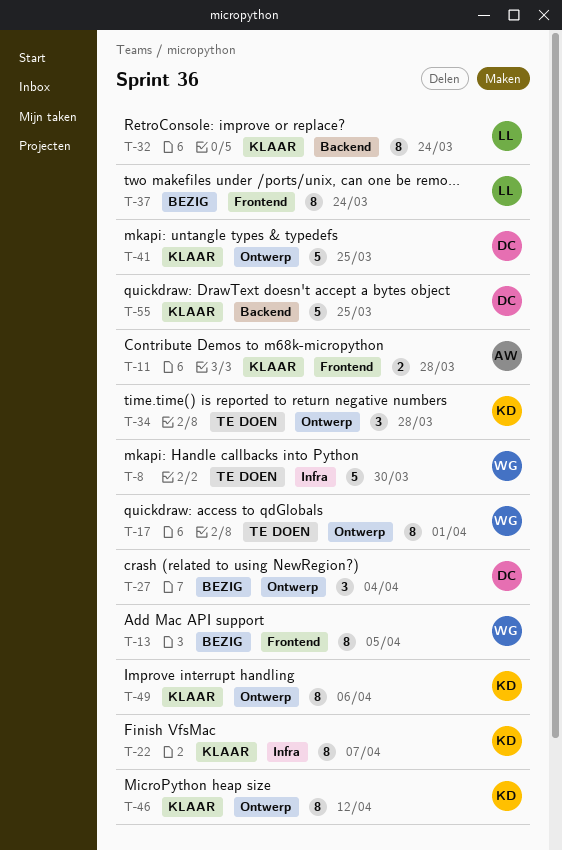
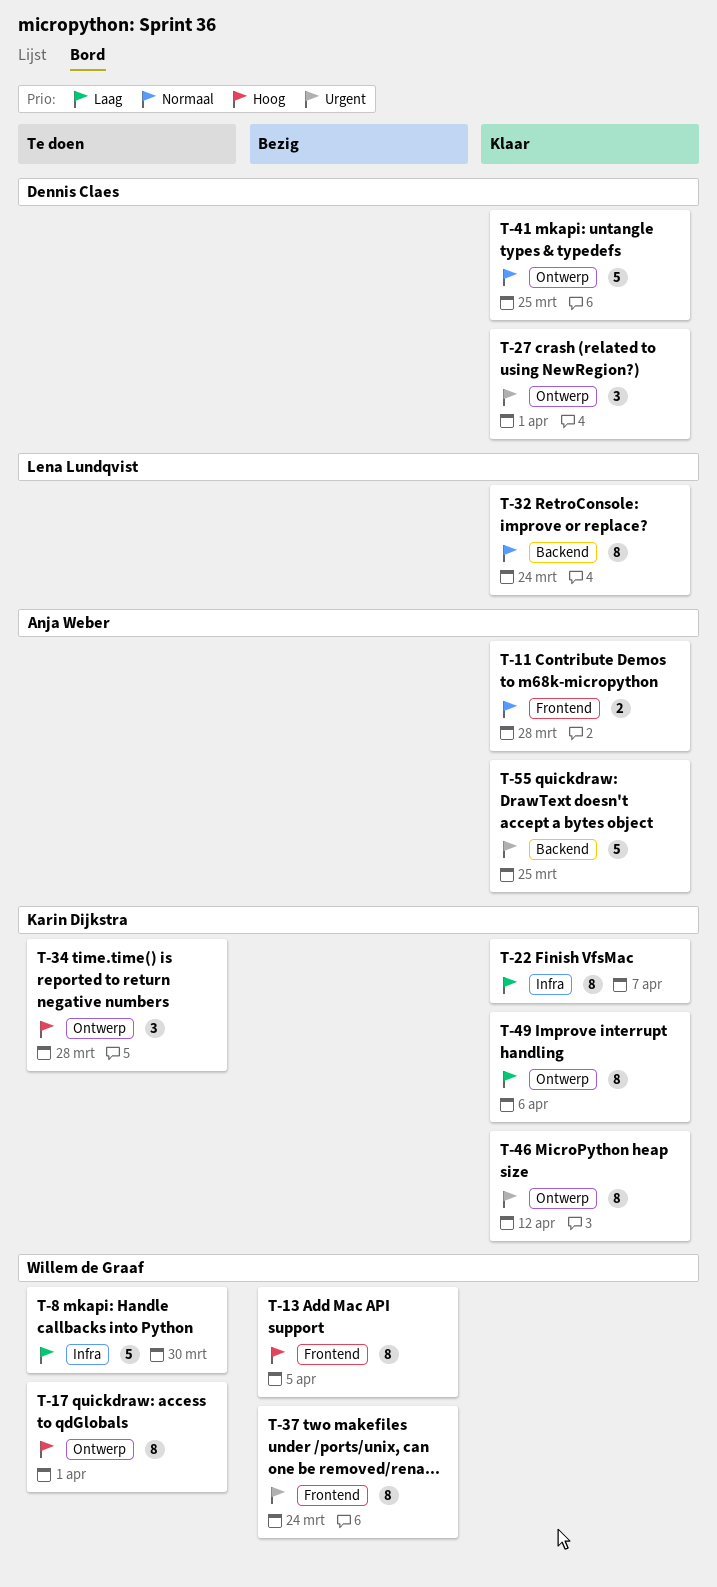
T-27, status: Bezig -> Klaar
T-27, due: Apr 4 -> Apr 1
T-37, owner: Lena Lundqvist -> Willem de Graaf
T-55, owner: Dennis Claes -> Anja Weber

